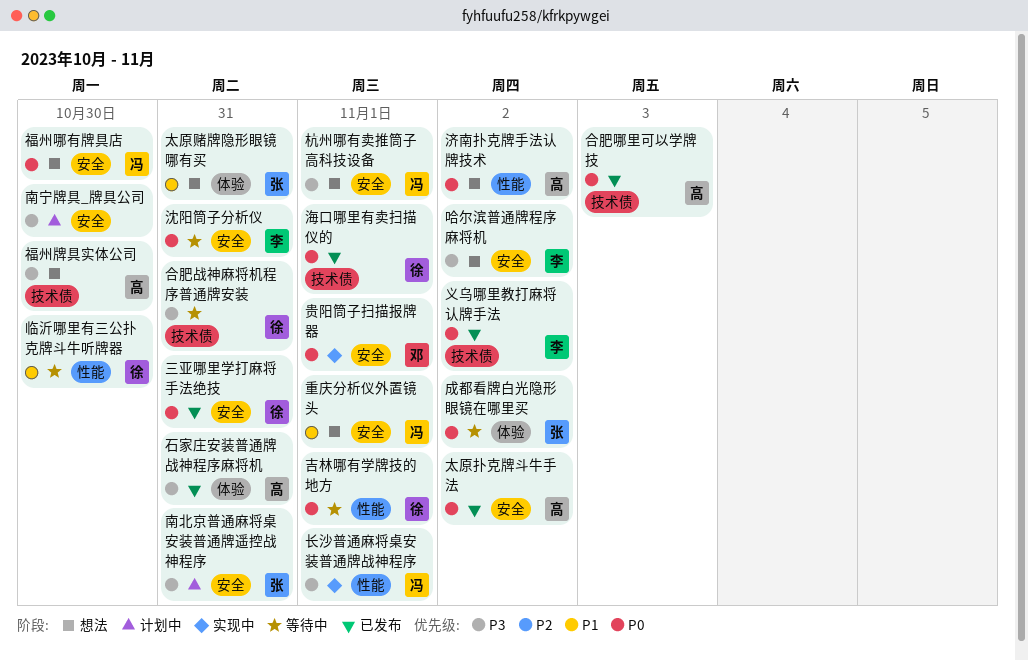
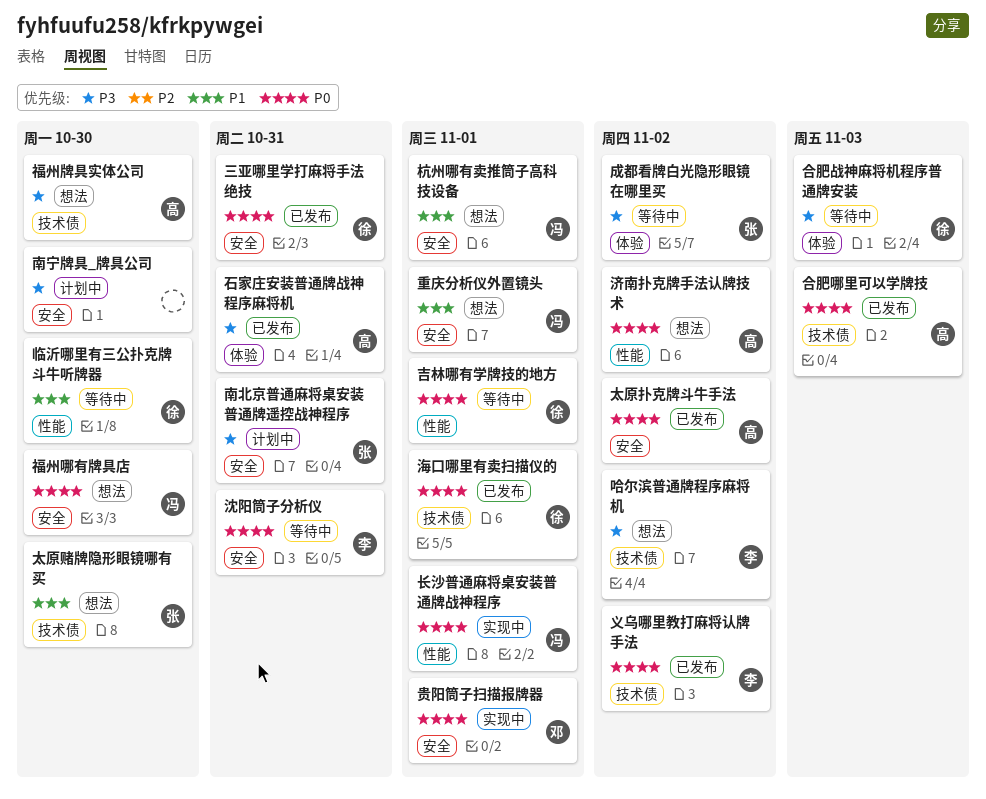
合肥战神麻将机程序普通牌安装, label: 技术债 -> 体验
合肥战神麻将机程序普通牌安装, due: Oct 31 -> Nov 3
哈尔滨普通牌程序麻将机, label: 安全 -> 技术债
太原赌牌隐形眼镜哪有买, label: 体验 -> 技术债
太原赌牌隐形眼镜哪有买, due: Oct 31 -> Oct 30
成都看牌白光隐形眼镜在哪里买, priority: P0 -> P3
杭州哪有卖推筒子高科技设备, priority: P3 -> P1
长沙普通麻将桌安装普通牌战神程序, priority: P3 -> P0

